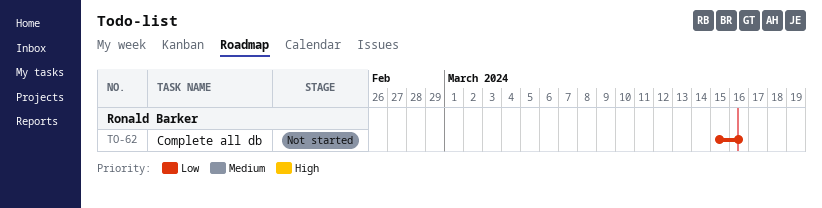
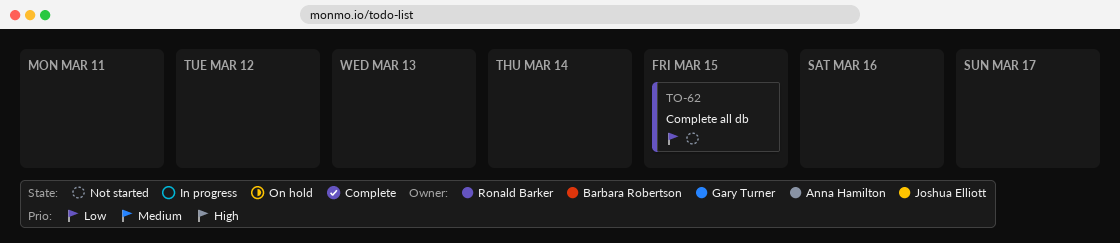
TO-62, due: Mar 16 -> Mar 15

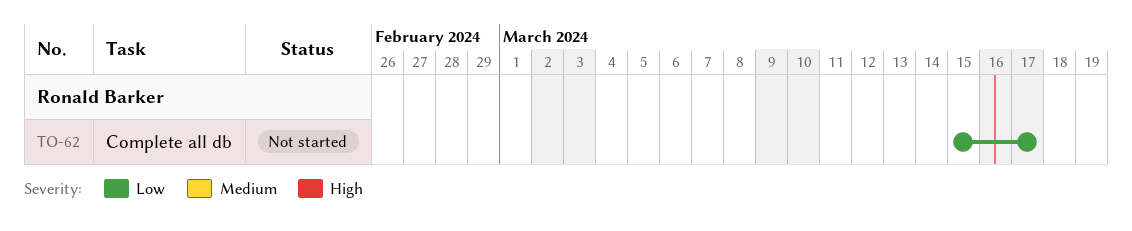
TO-62, due: Mar 15 -> Mar 17

